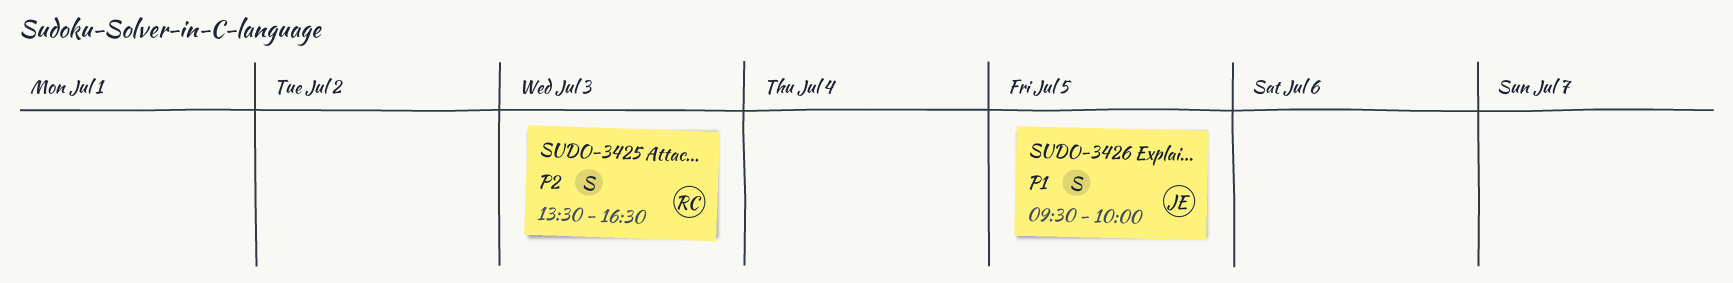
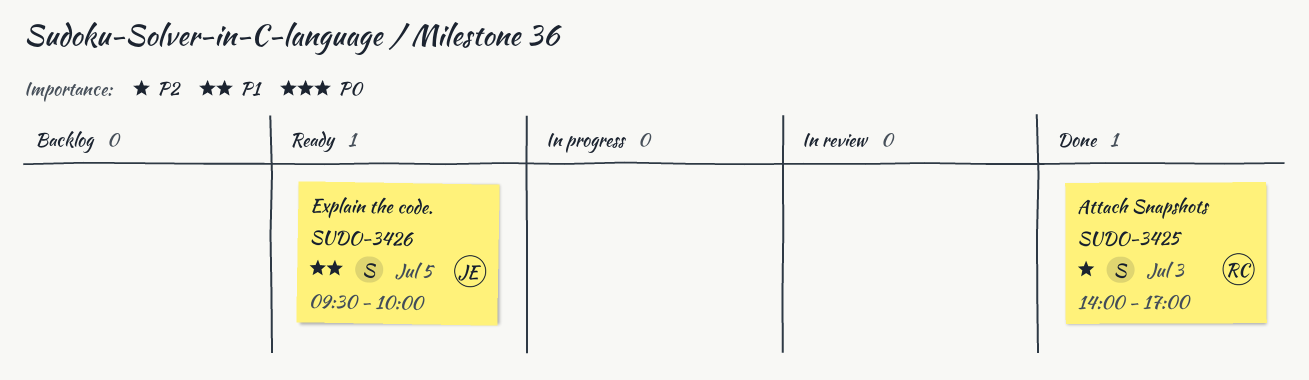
SUDO-3425, begins: 13:30 -> 14:00
SUDO-3425, ends: 16:30 -> 17:00

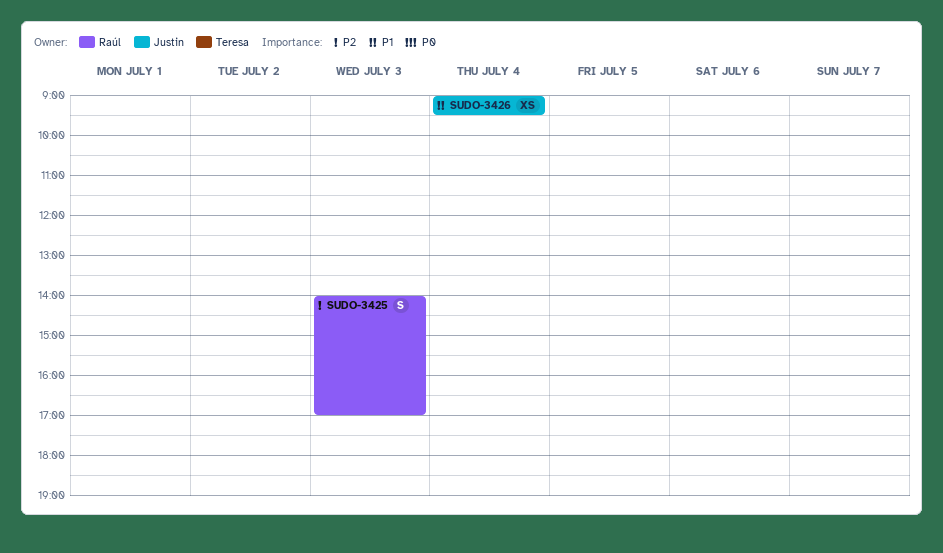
SUDO-3426, estimate: S -> XS
SUDO-3426, day: Jul 5 -> Jul 4
SUDO-3426, begins: 09:30 -> 09:00
SUDO-3426, ends: 10:00 -> 09:30

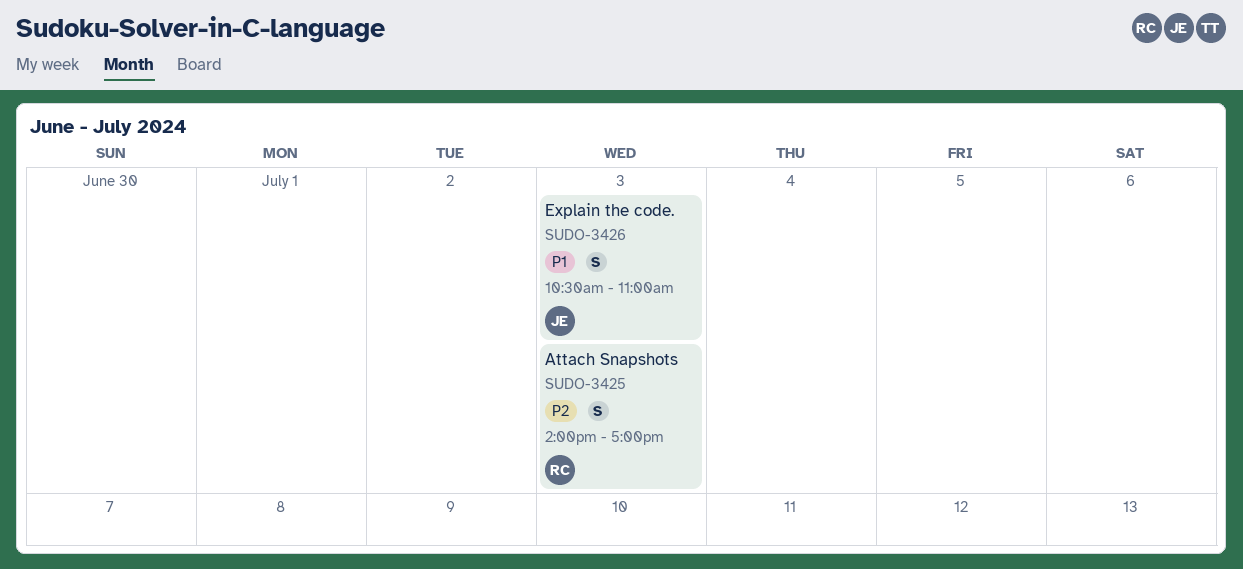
SUDO-3426, estimate: XS -> S
SUDO-3426, day: Jul 4 -> Jul 3
SUDO-3426, begins: 09:00 -> 10:30
SUDO-3426, ends: 09:30 -> 11:00

